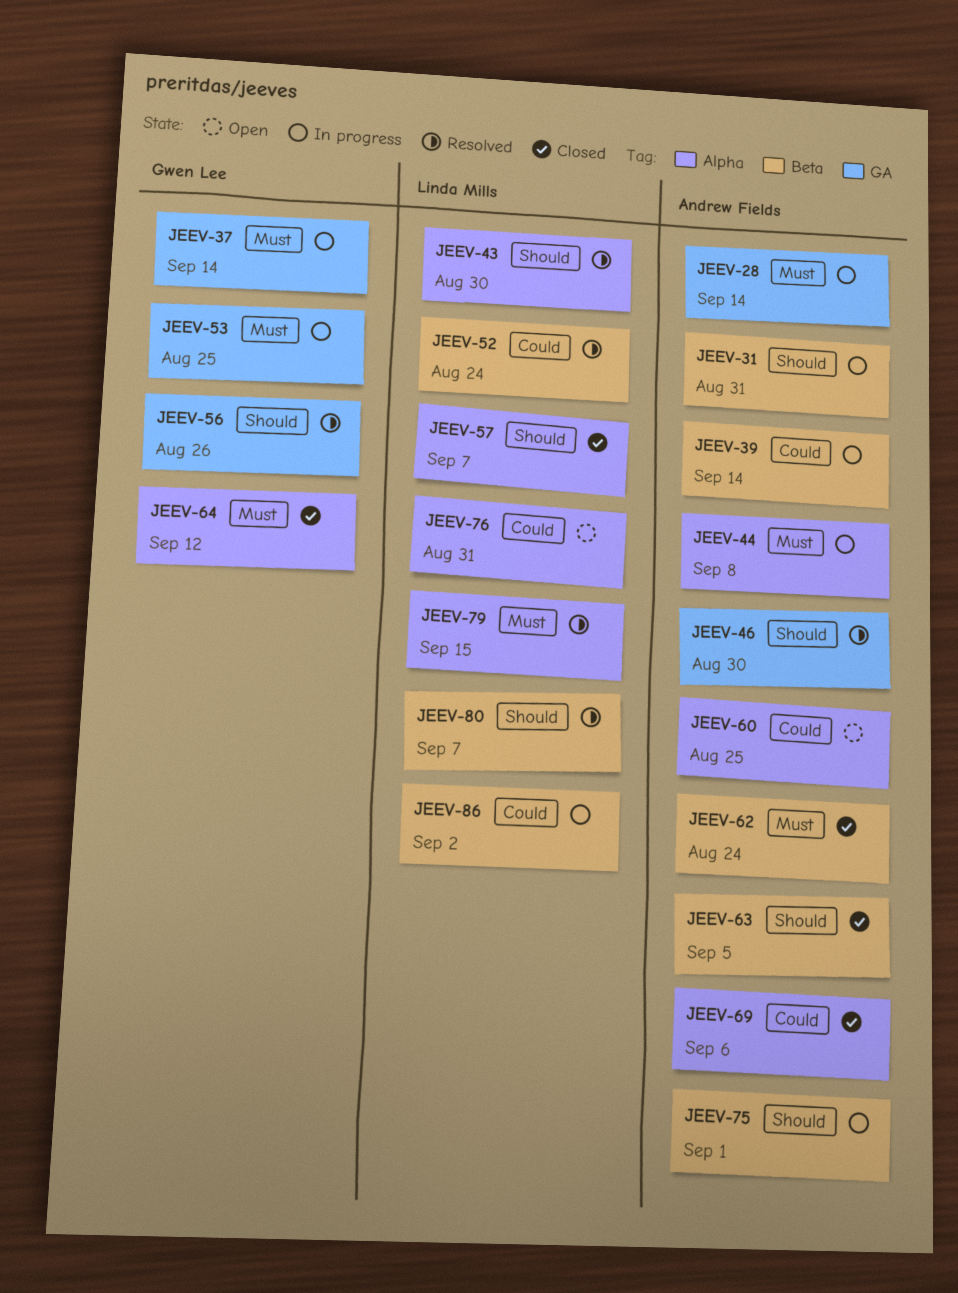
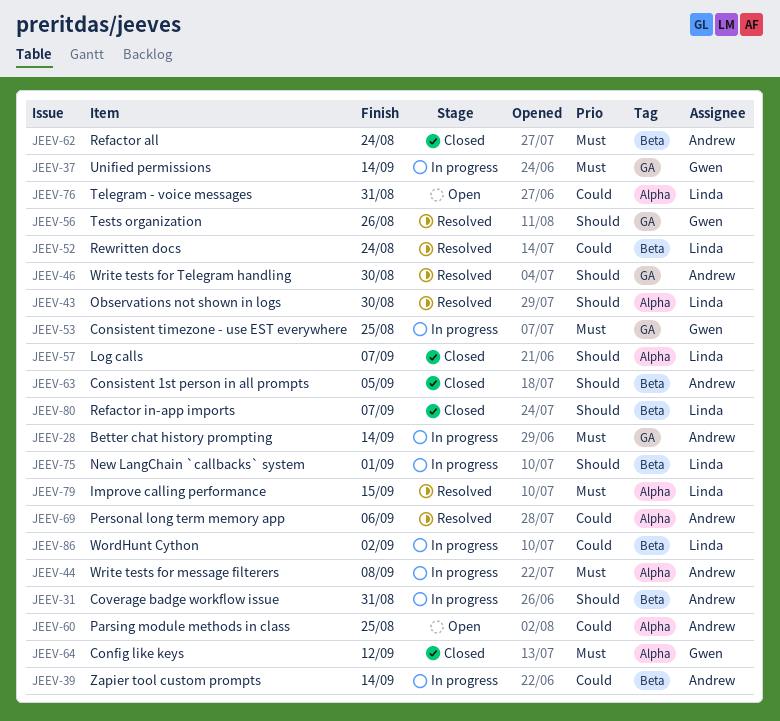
JEEV-69, status: Closed -> Resolved
JEEV-75, owner: Andrew Fields -> Linda Mills
JEEV-80, status: Resolved -> Closed

